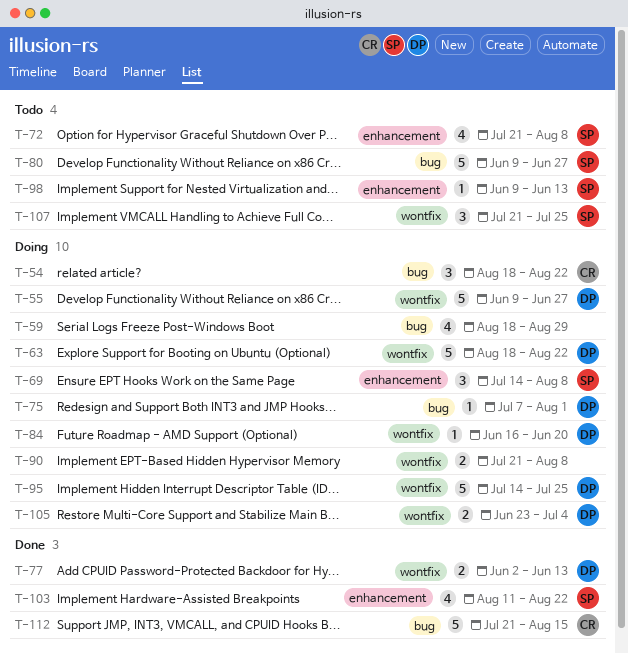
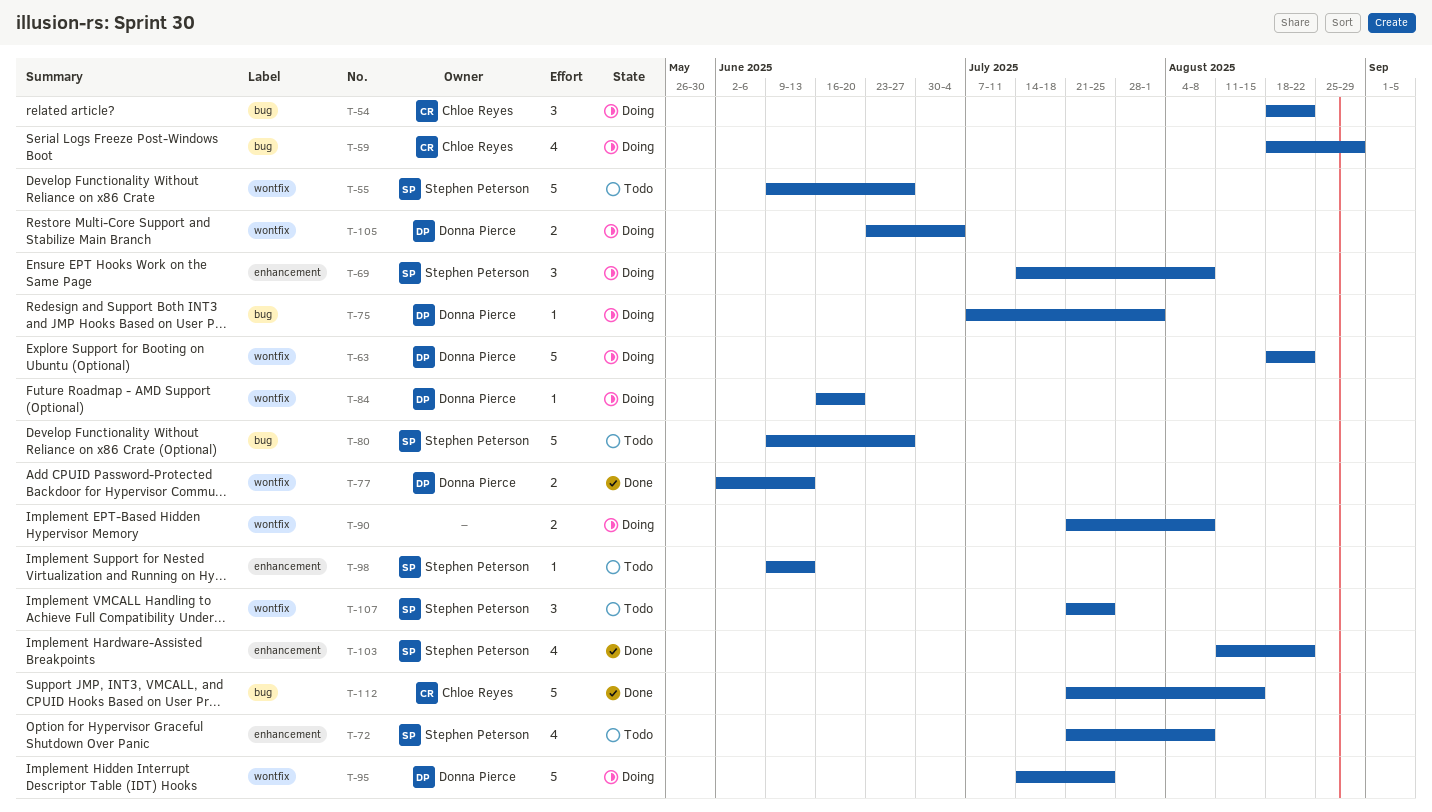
T-55, status: Doing -> Todo
T-55, owner: Donna Pierce -> Stephen Peterson
T-59, owner: none -> Chloe Reyes

